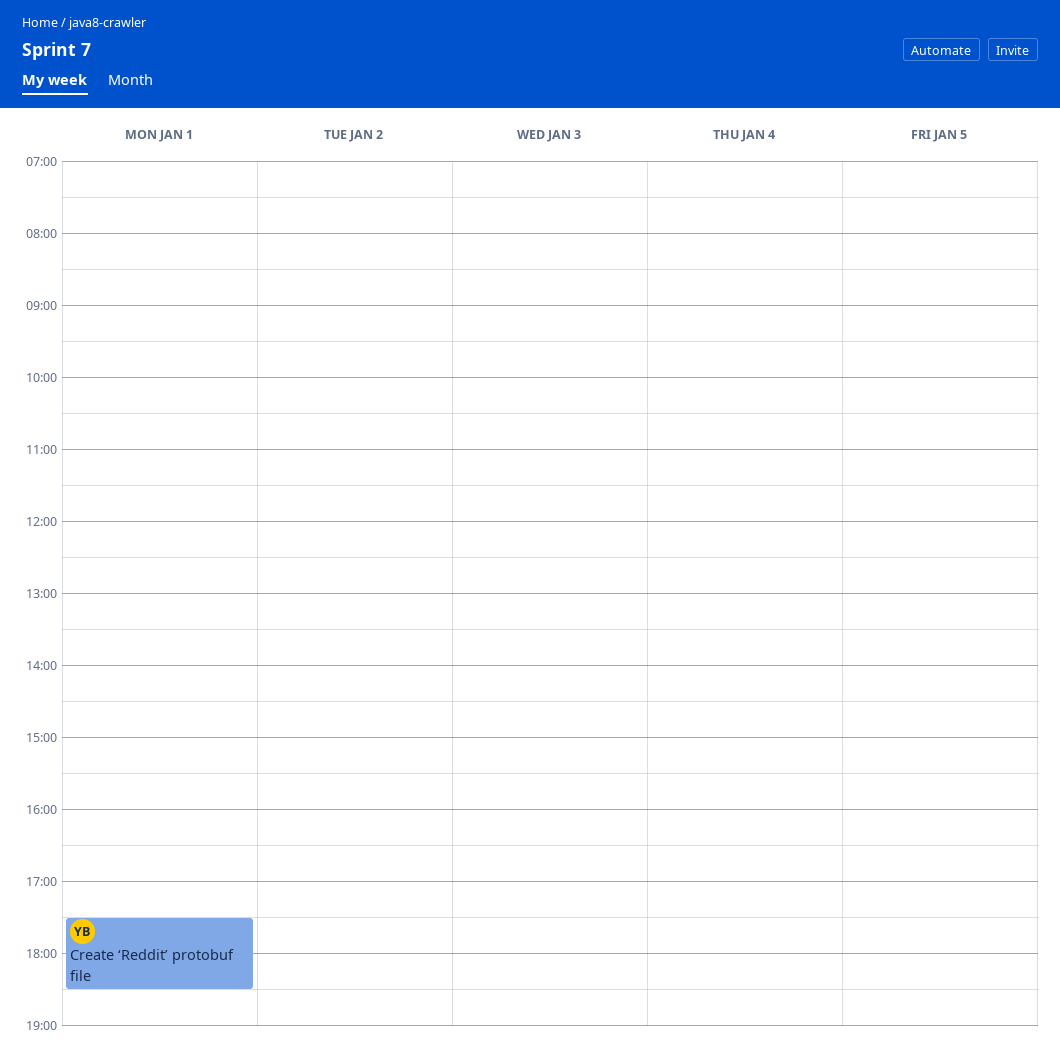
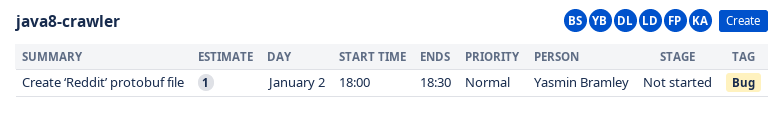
Create ‘Reddit’ protobuf file, day: Jan 1 -> Jan 2
Create ‘Reddit’ protobuf file, begins: 17:30 -> 18:00

